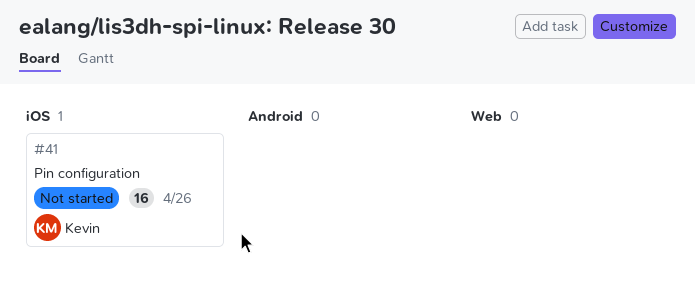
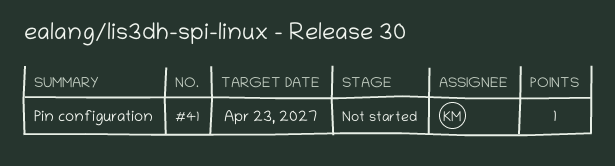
#41, estimate: 16 -> 1
#41, due: Apr 26 -> Apr 23

